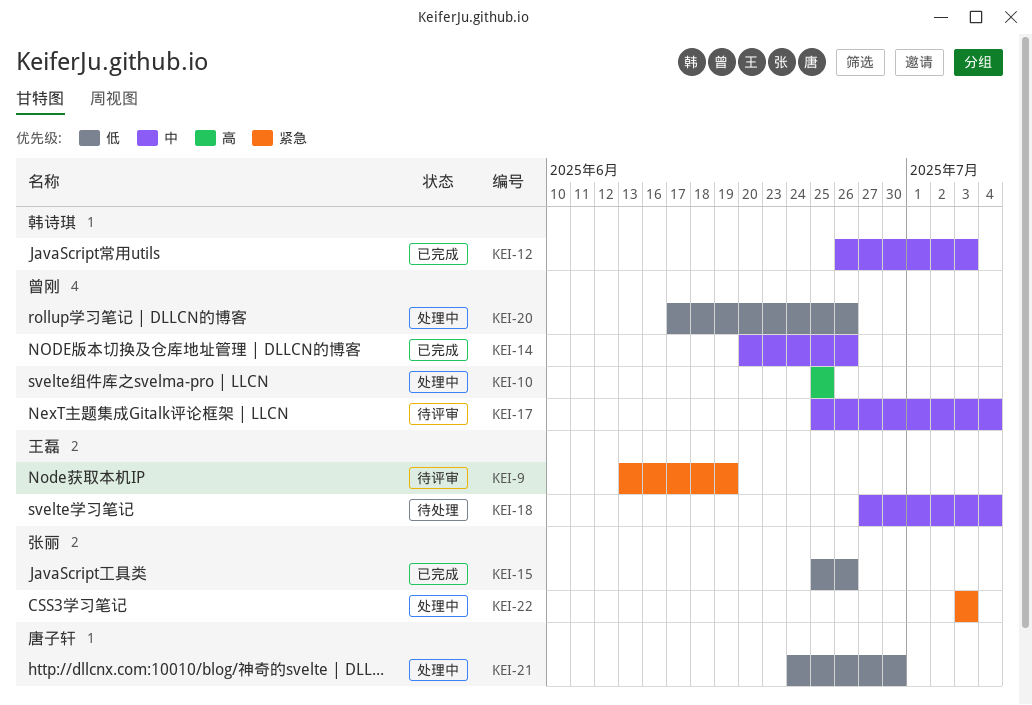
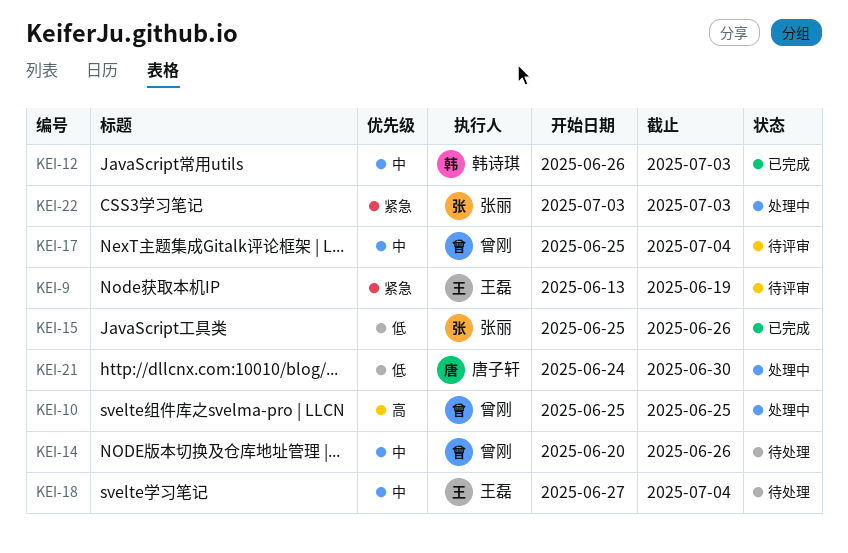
KEI-14, status: 已完成 -> 待处理
KEI-20: present -> none

